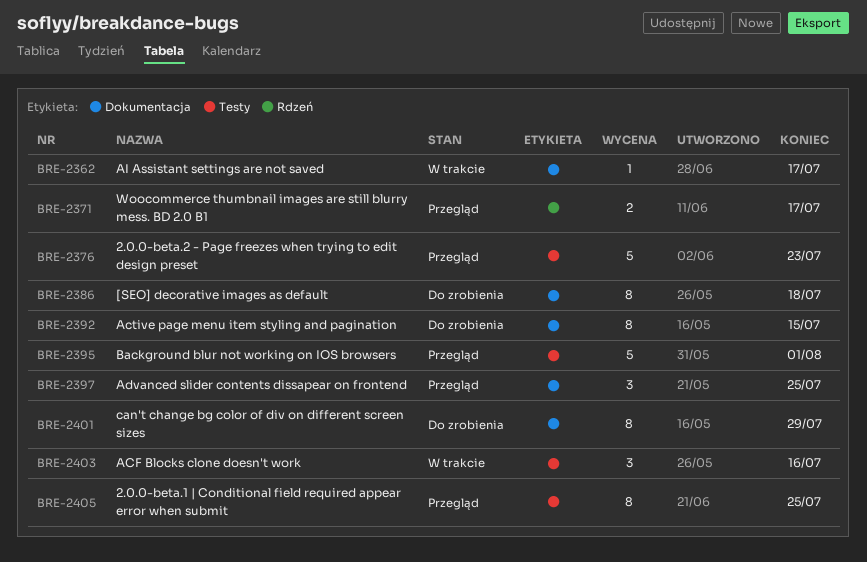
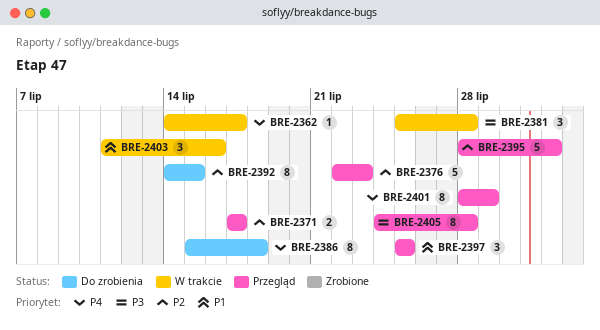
BRE-2381: none -> present
BRE-2401, status: Do zrobienia -> Przegląd
BRE-2405, due: Jul 25 -> Jul 28

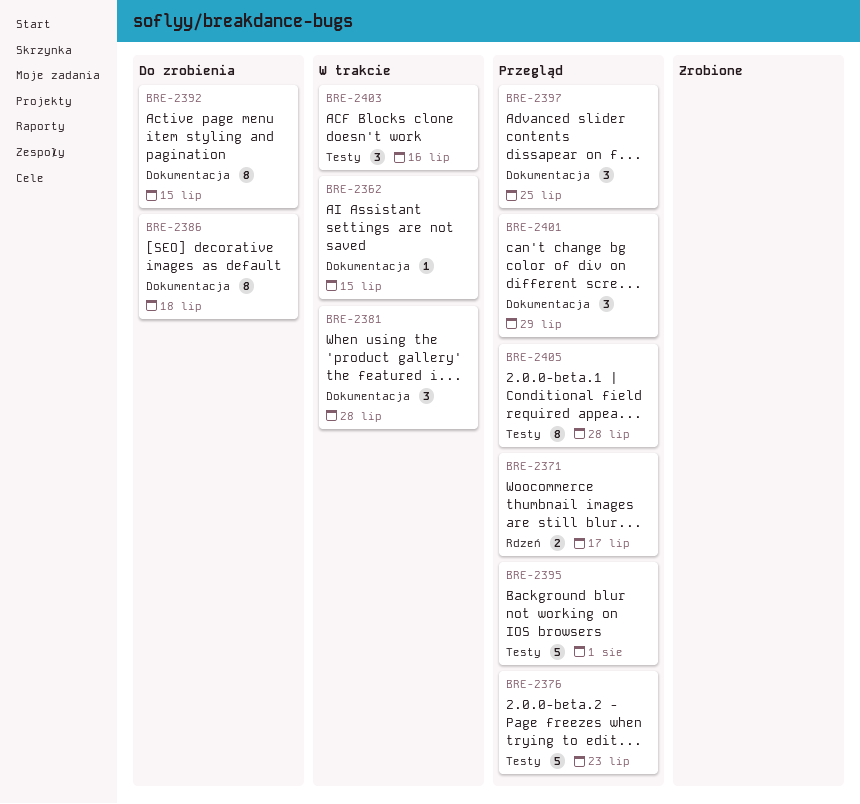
BRE-2362, due: Jul 17 -> Jul 15
BRE-2401, estimate: 8 -> 3

